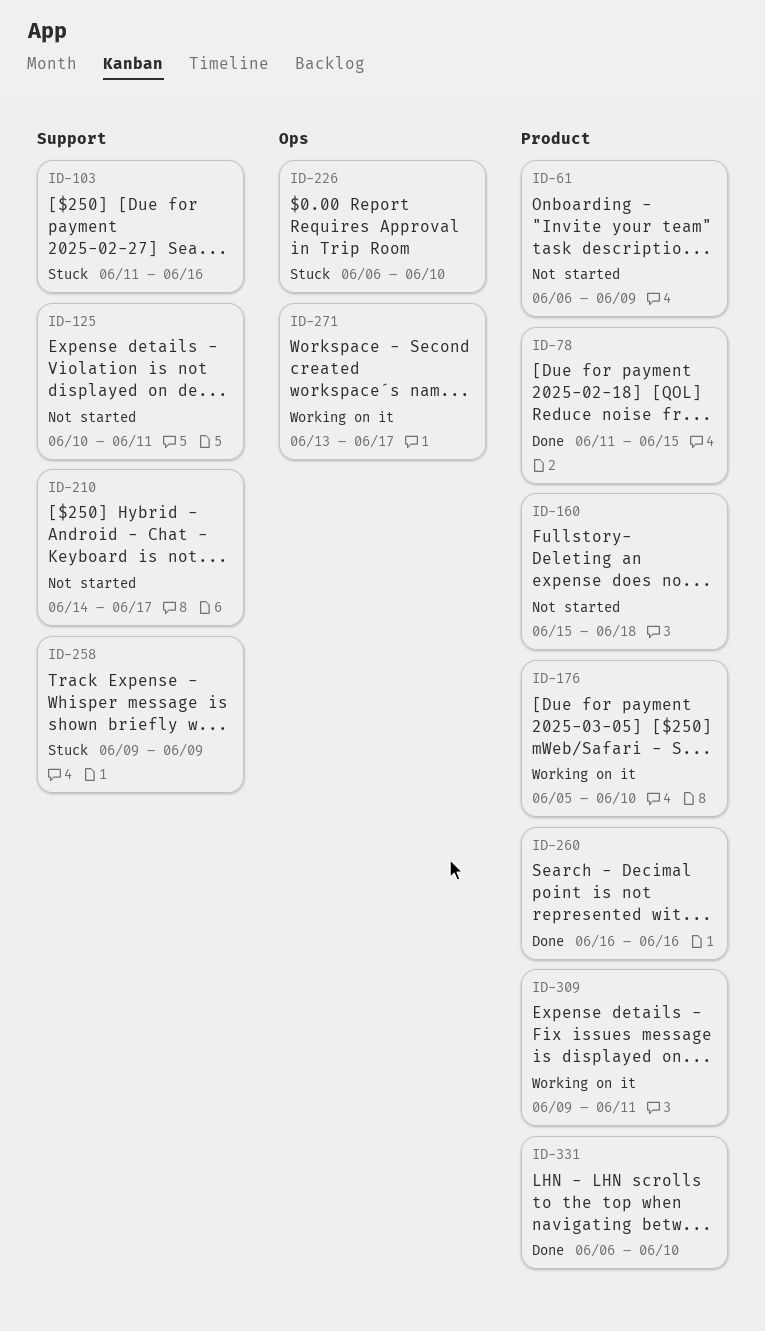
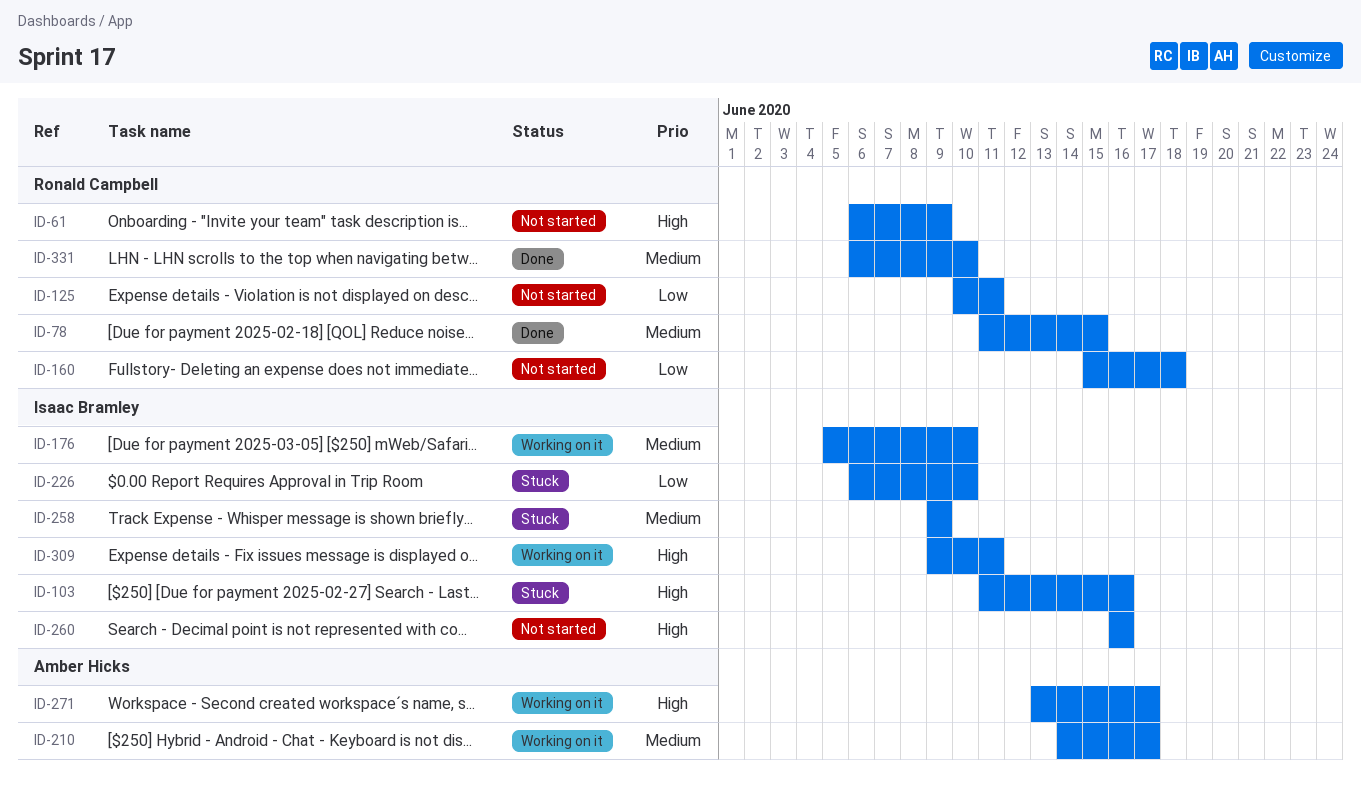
ID-210, status: Not started -> Working on it
ID-260, status: Done -> Not started

